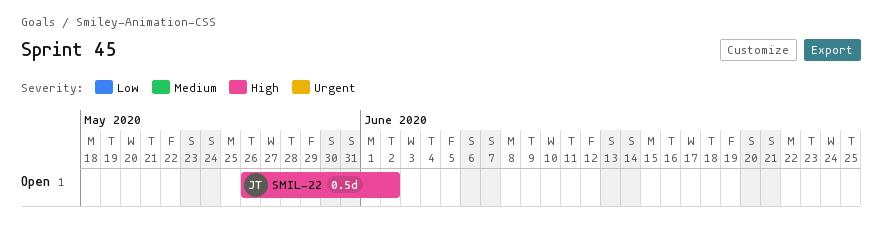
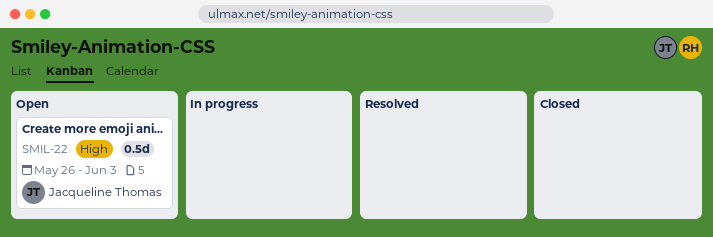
SMIL-22, due: Jun 2 -> Jun 3

